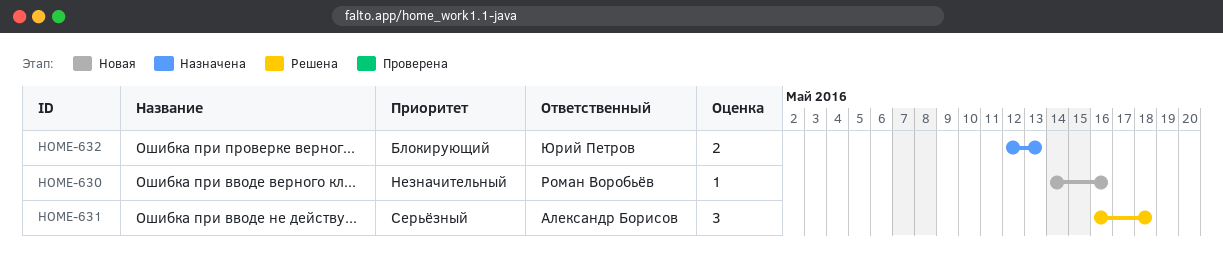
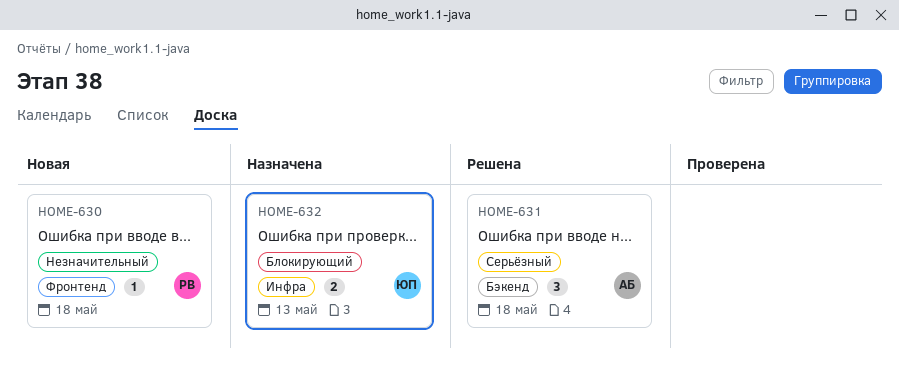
HOME-630, due: May 16 -> May 18

